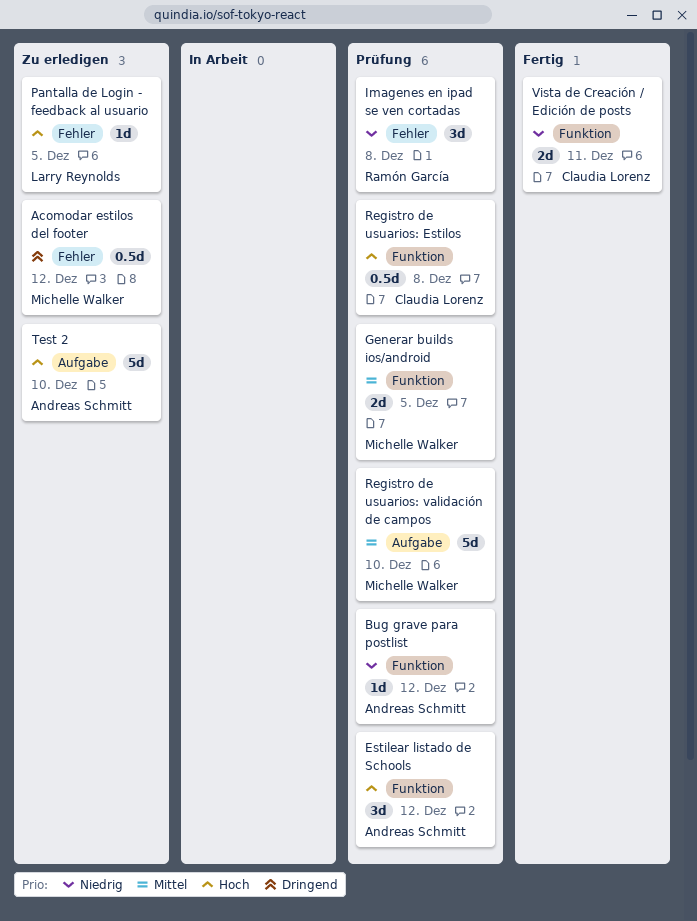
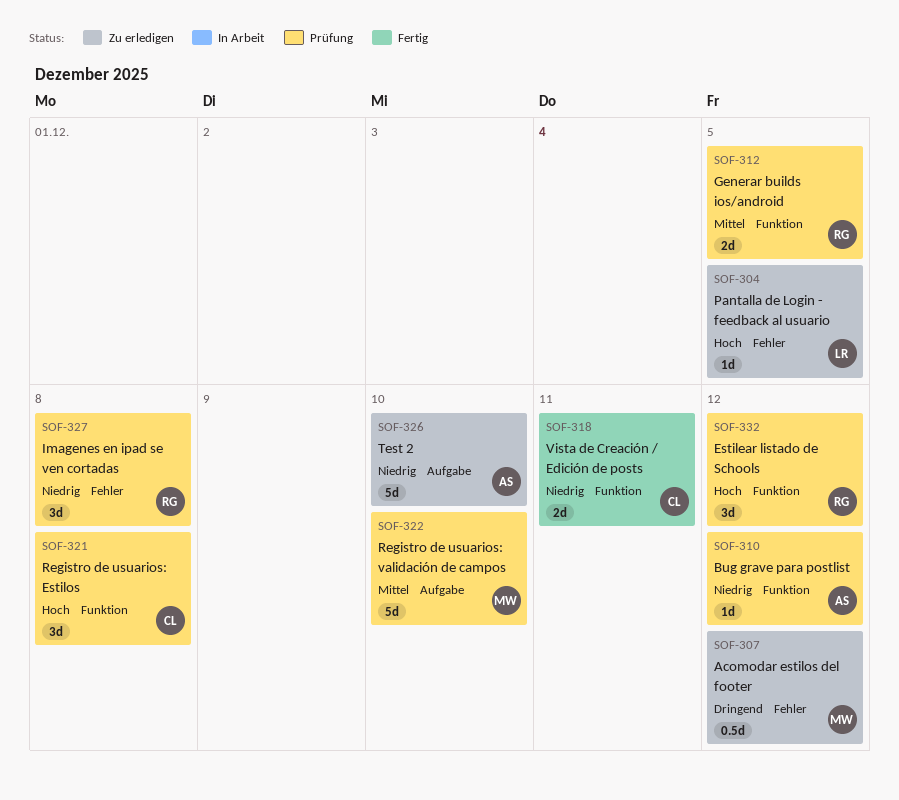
Estilear listado de Schools, owner: Andreas Schmitt -> Ramón García
Generar builds ios/android, owner: Michelle Walker -> Ramón García
Registro de usuarios: Estilos, estimate: 0.5d -> 3d
Test 2, priority: Hoch -> Niedrig

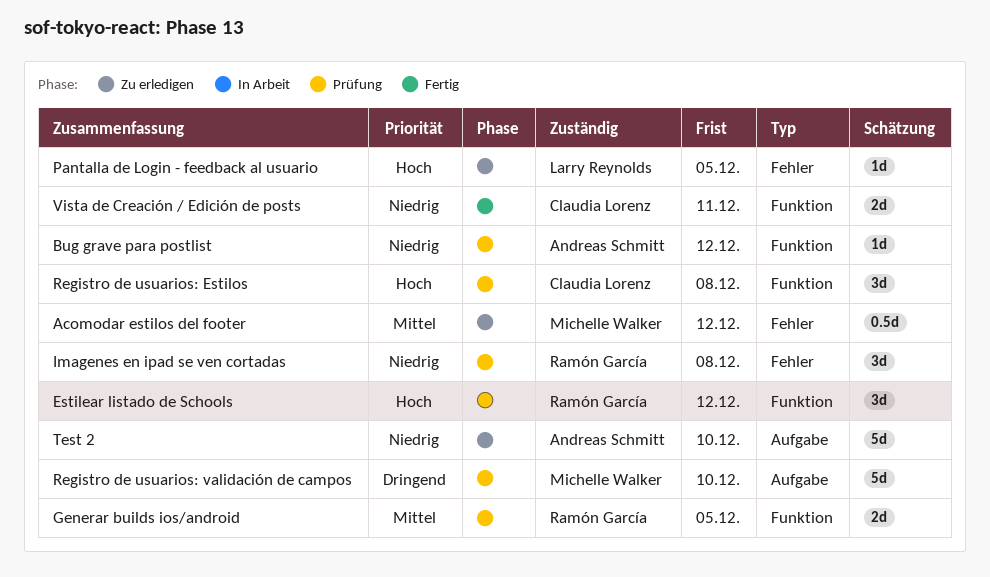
Acomodar estilos del footer, priority: Dringend -> Mittel
Registro de usuarios: validación de campos, priority: Mittel -> Dringend

